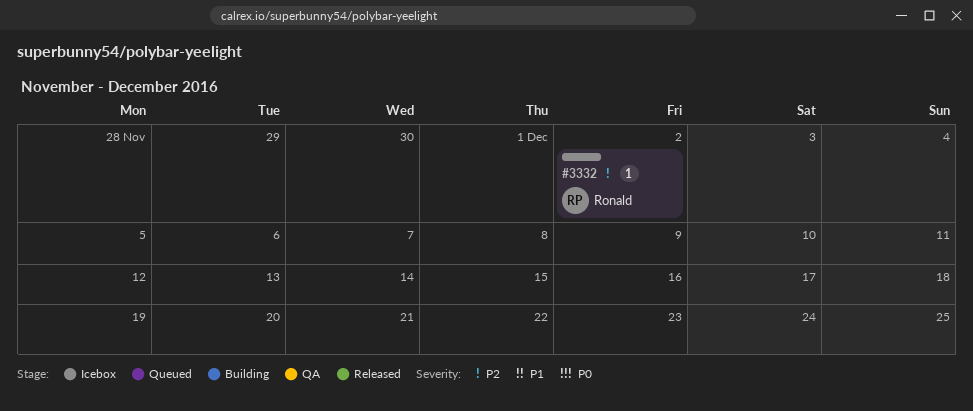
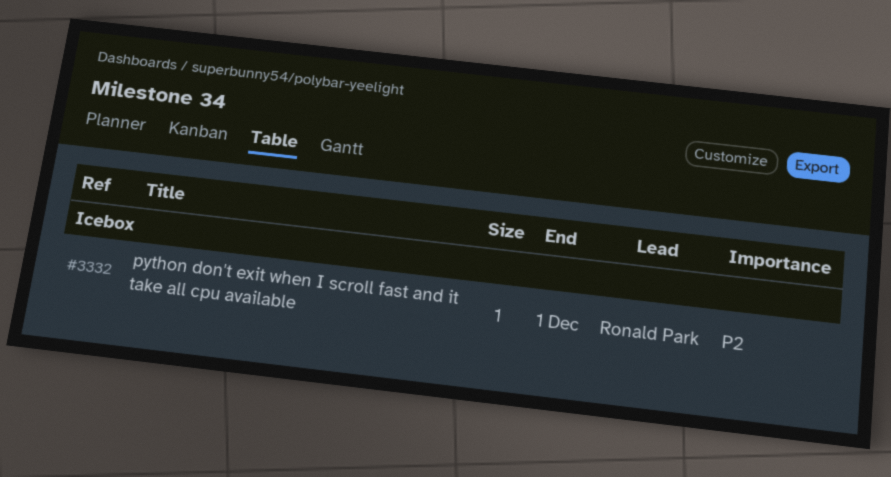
#3332, due: Dec 2 -> Dec 1

